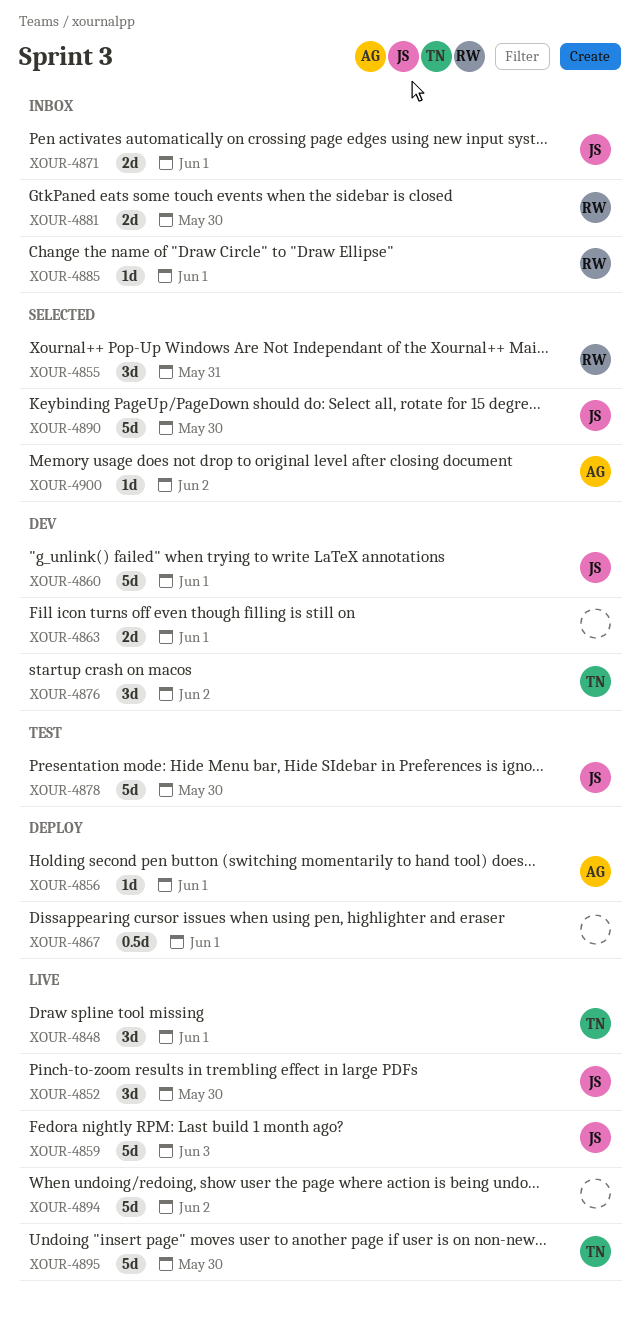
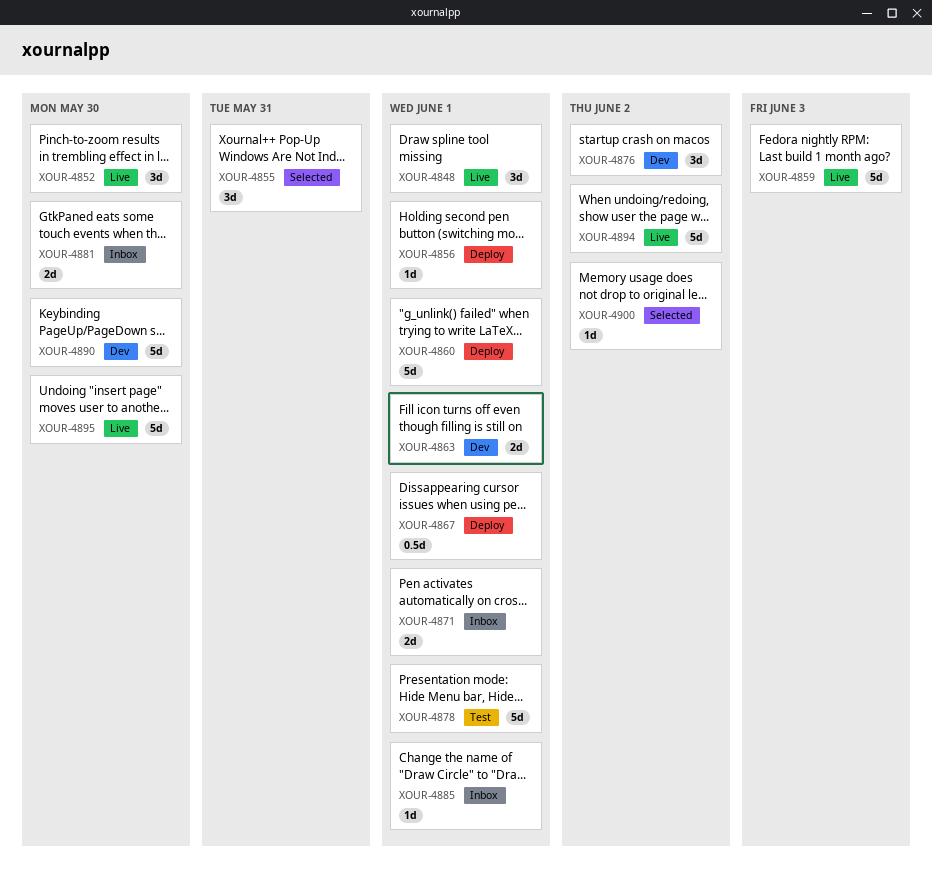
XOUR-4860, status: Dev -> Deploy
XOUR-4878, due: May 30 -> Jun 1
XOUR-4890, status: Selected -> Dev

